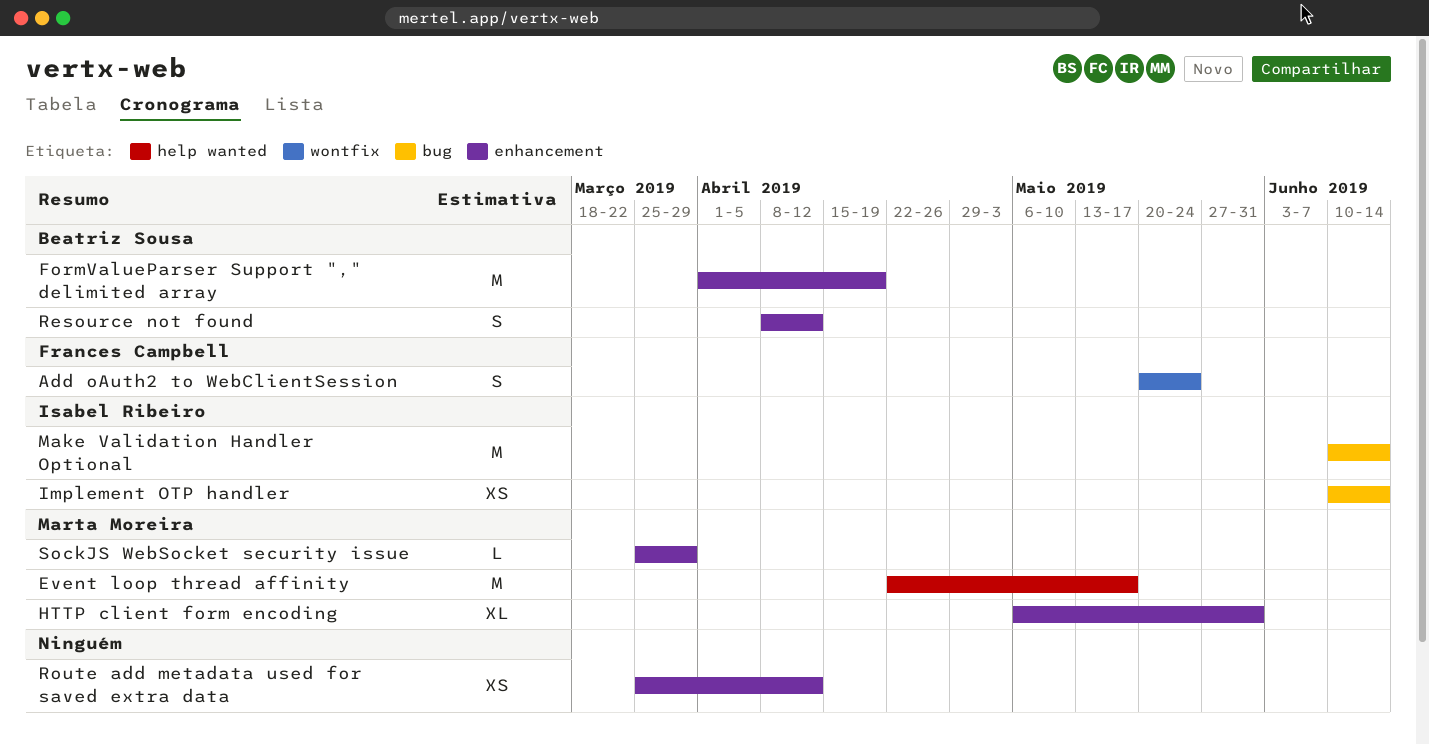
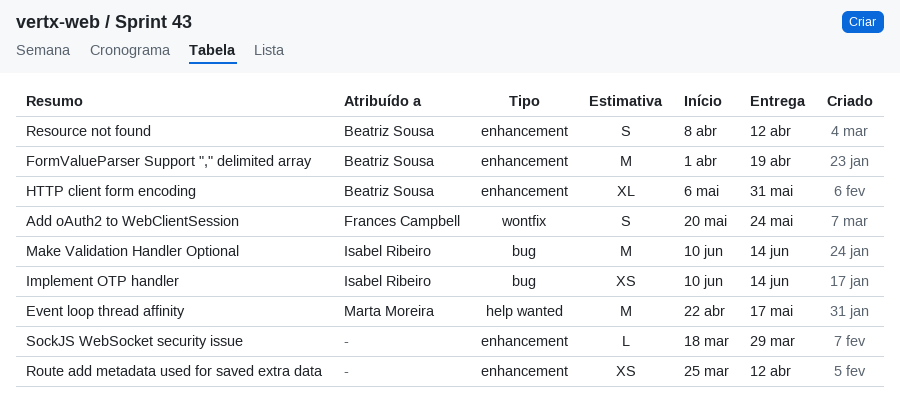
HTTP client form encoding, owner: Marta Moreira -> Beatriz Sousa
SockJS WebSocket security issue, owner: Marta Moreira -> none
SockJS WebSocket security issue, start: Mar 25 -> Mar 18

